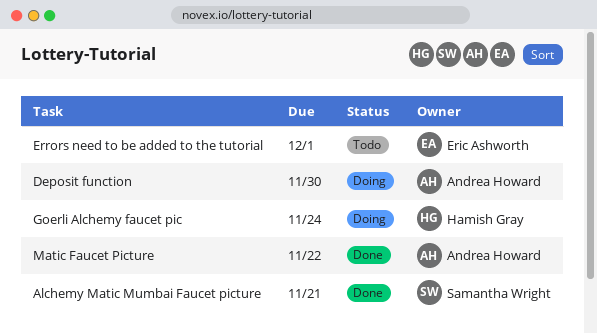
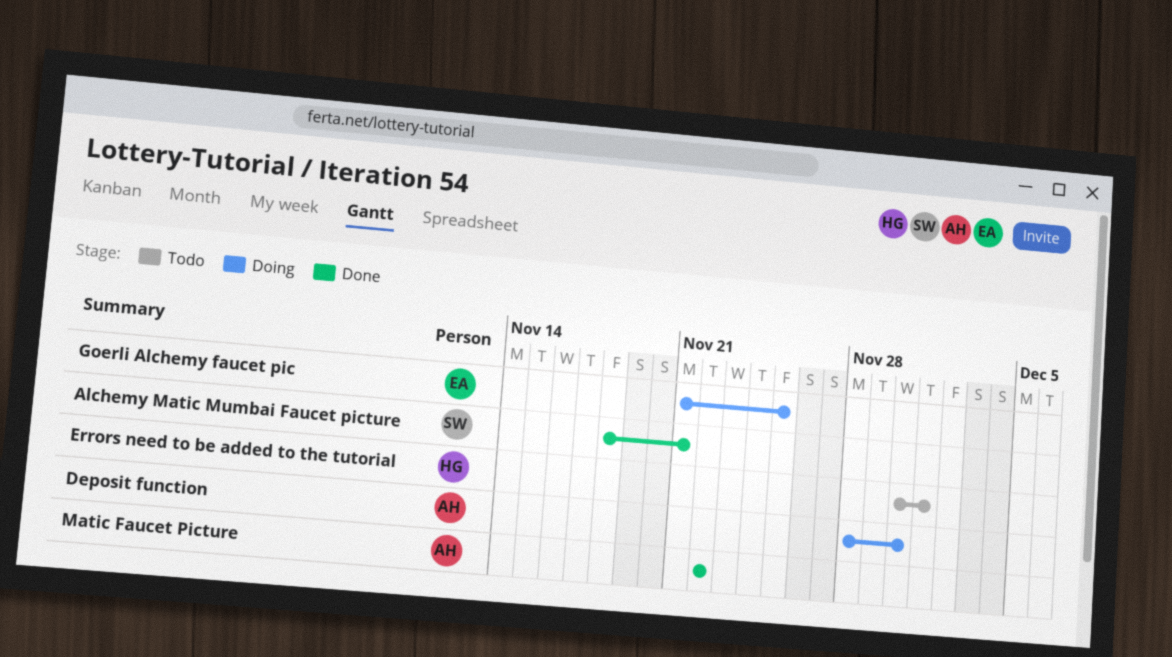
Errors need to be added to the tutorial, owner: Eric Ashworth -> Hamish Gray
Goerli Alchemy faucet pic, owner: Hamish Gray -> Eric Ashworth
Goerli Alchemy faucet pic, due: Nov 24 -> Nov 25

